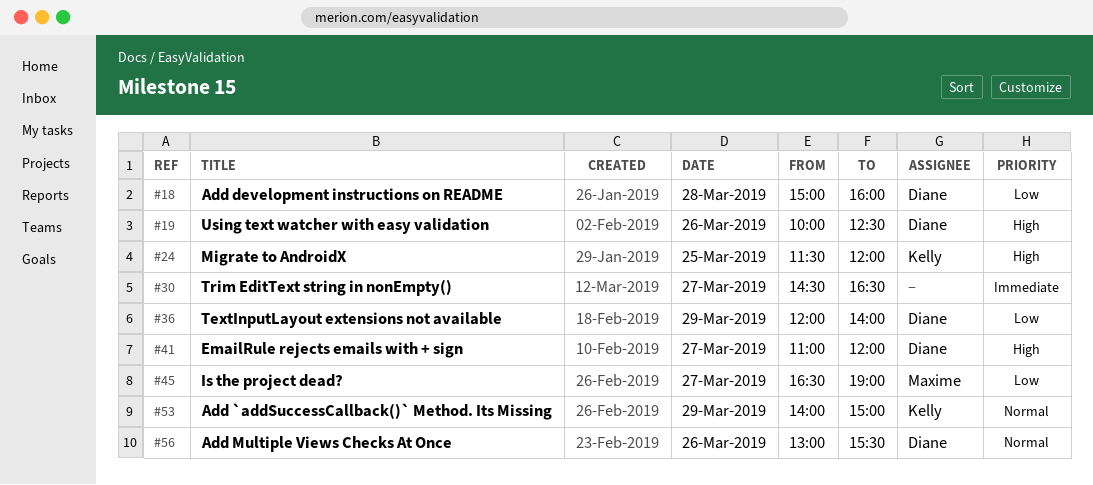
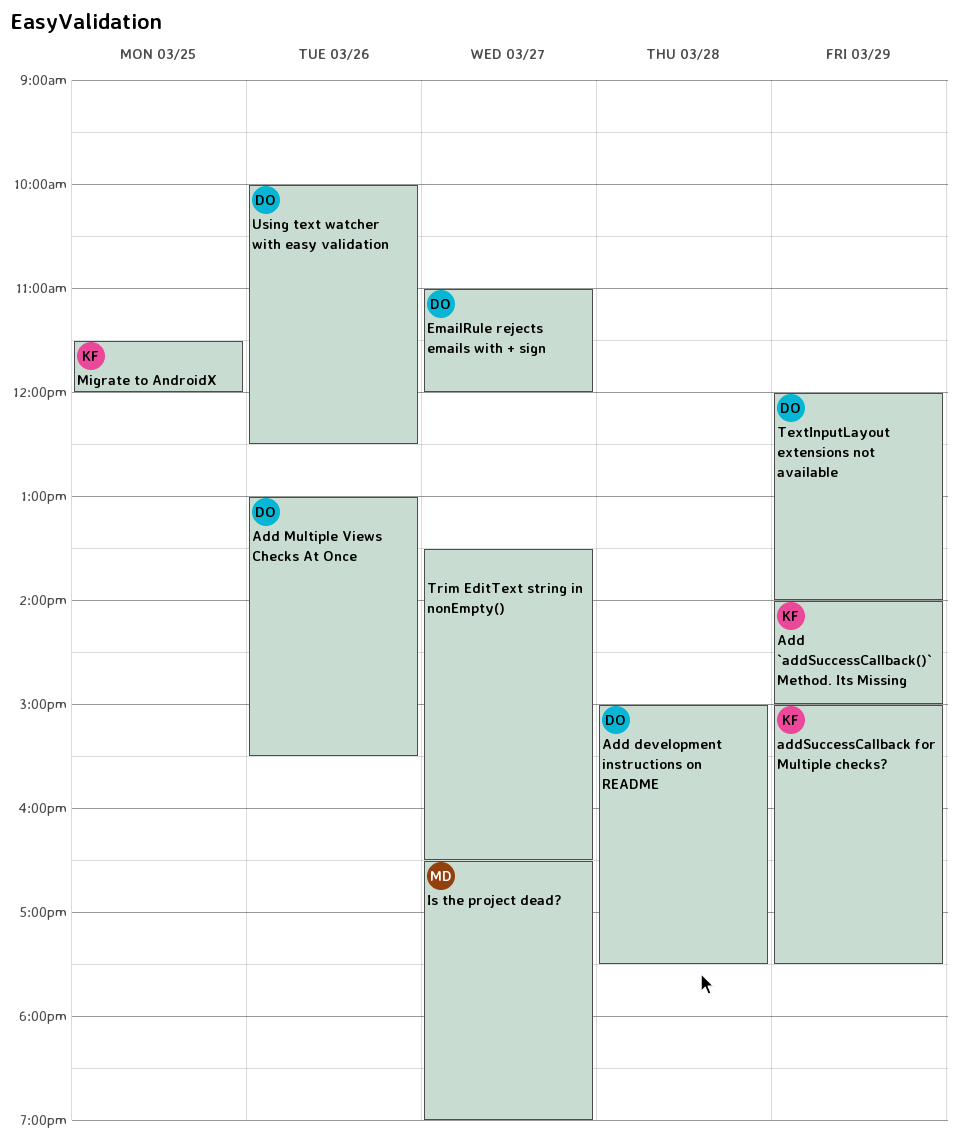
Add development instructions on README, ends: 16:00 -> 17:30
addSuccessCallback for Multiple checks?: none -> present
Trim EditText string in nonEmpty(), begins: 14:30 -> 13:30

